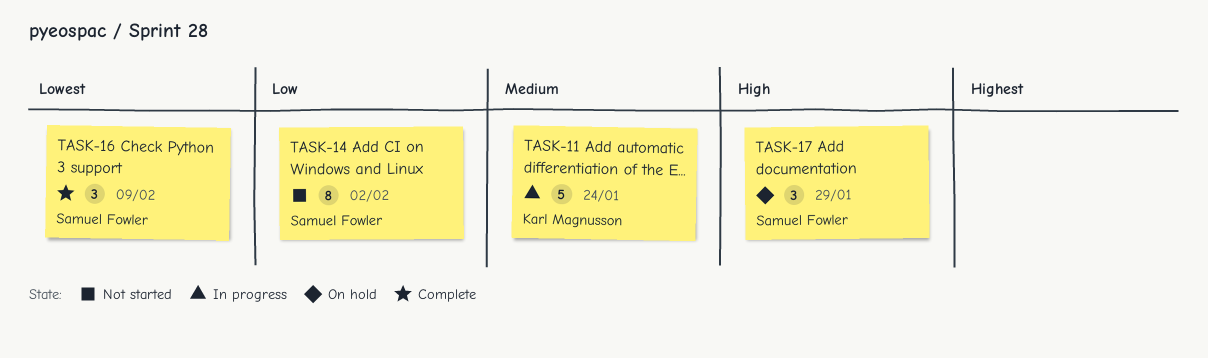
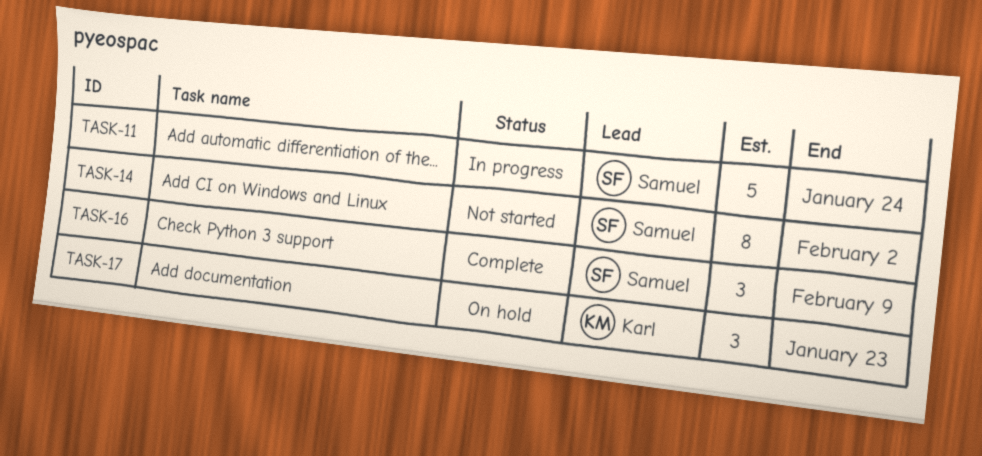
TASK-11, owner: Karl Magnusson -> Samuel Fowler
TASK-17, owner: Samuel Fowler -> Karl Magnusson
TASK-17, due: Jan 29 -> Jan 23

